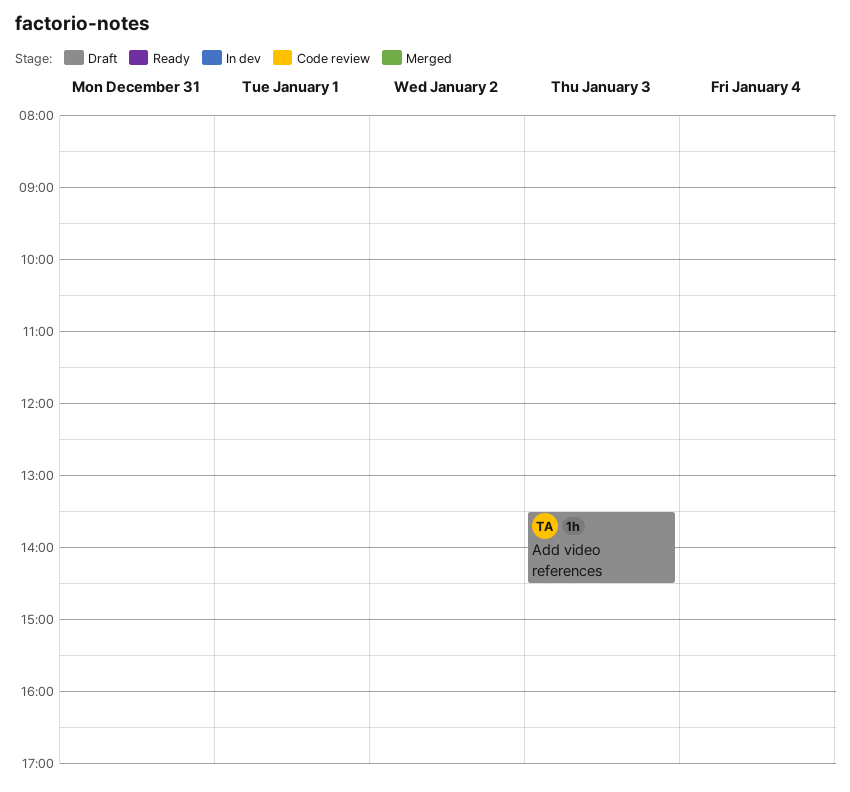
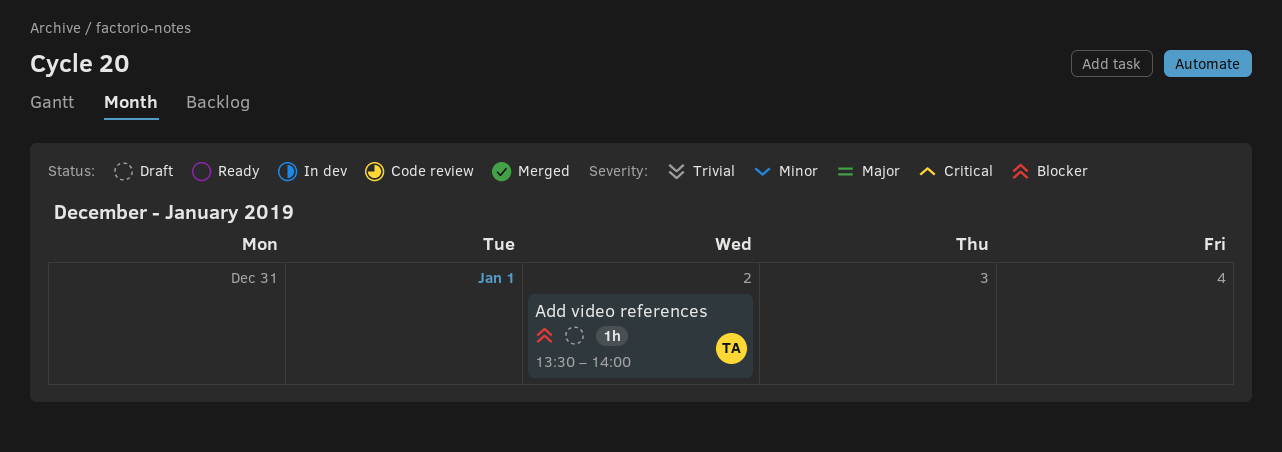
Add video references, day: Jan 3 -> Jan 2
Add video references, ends: 14:30 -> 14:00

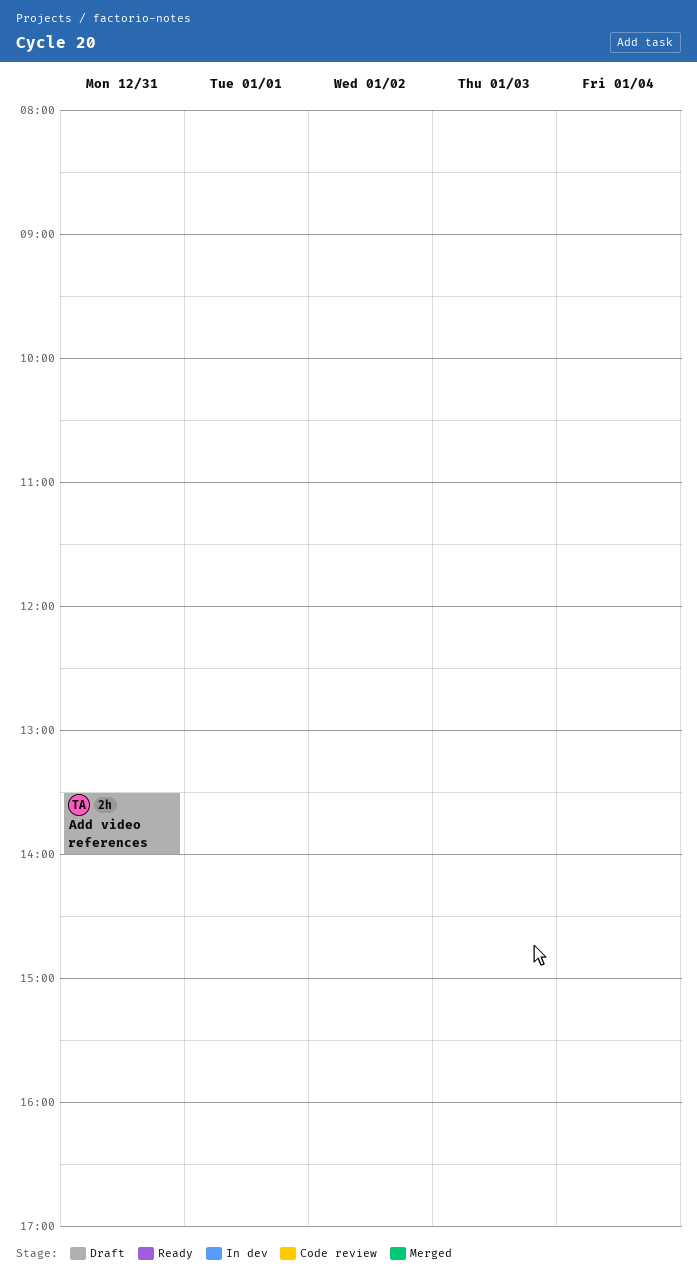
Add video references, estimate: 1h -> 2h
Add video references, day: Jan 2 -> Dec 31

